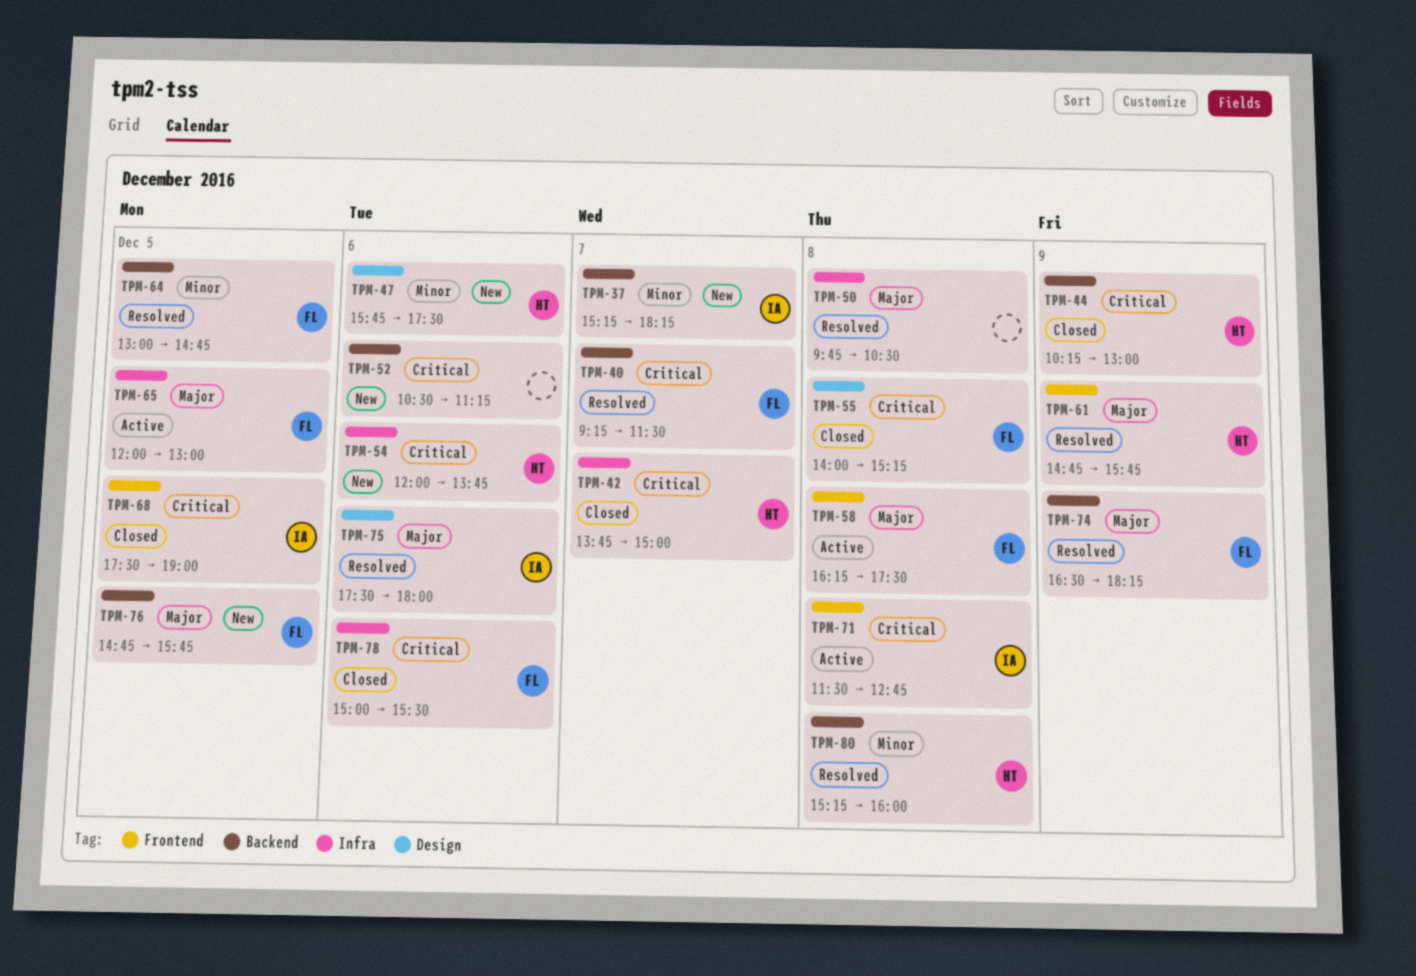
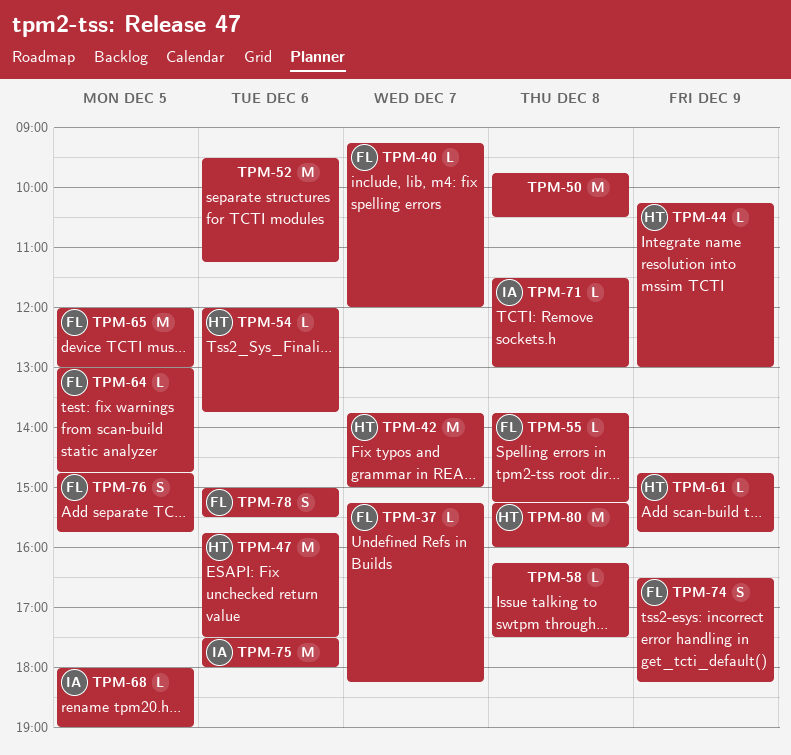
TPM-37, owner: IA -> FL
TPM-40, ends: 11:30 -> 12:00
TPM-52, begins: 10:30 -> 09:30
TPM-55, begins: 14:00 -> 13:45
TPM-58, owner: FL -> none
TPM-68, begins: 17:30 -> 18:00
TPM-71, ends: 12:45 -> 13:00

